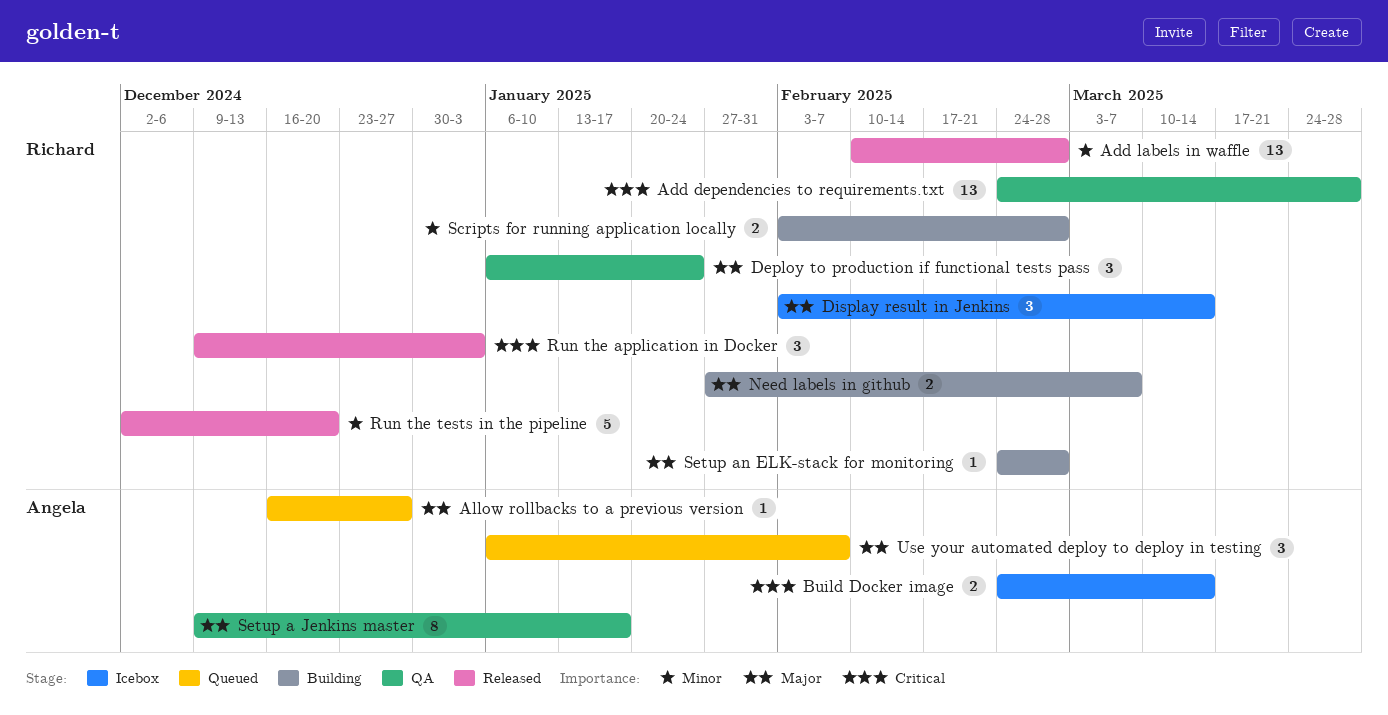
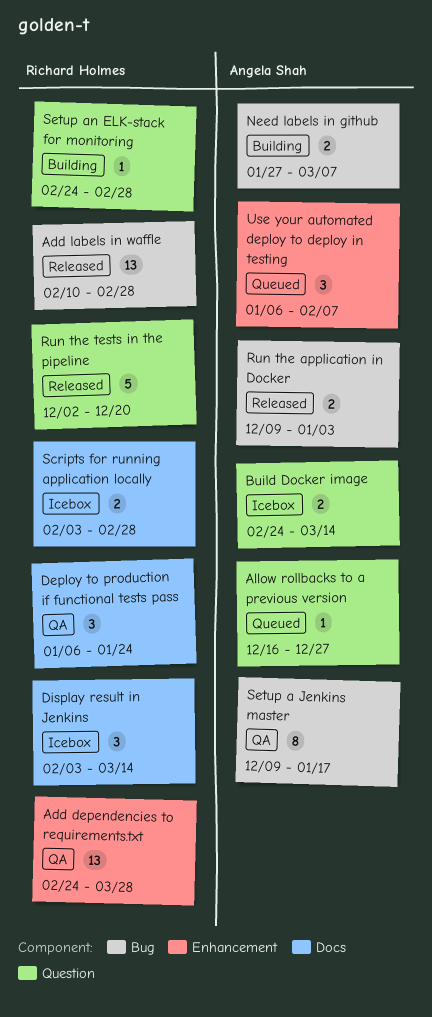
Need labels in github, owner: Richard Holmes -> Angela Shah
Run the application in Docker, owner: Richard Holmes -> Angela Shah
Run the application in Docker, estimate: 3 -> 2
Scripts for running application locally, status: Building -> Icebox

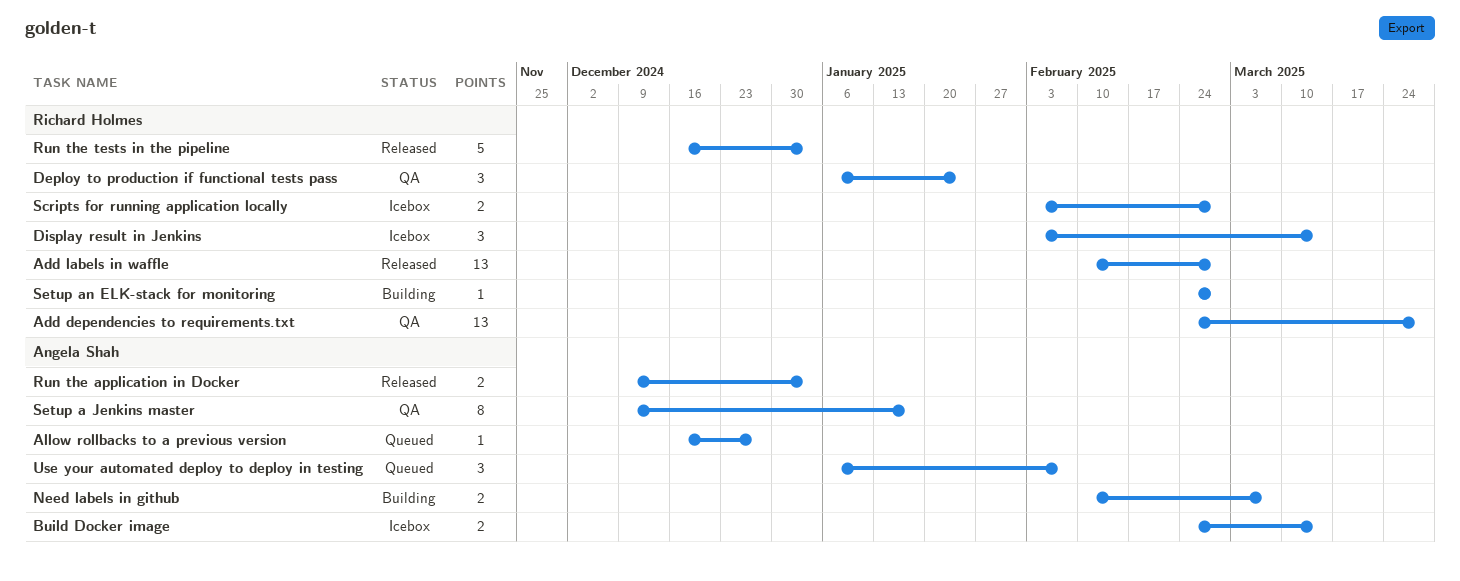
Need labels in github, start: Jan 27 -> Feb 10
Run the tests in the pipeline, start: Dec 2 -> Dec 16
Run the tests in the pipeline, due: Dec 20 -> Jan 3

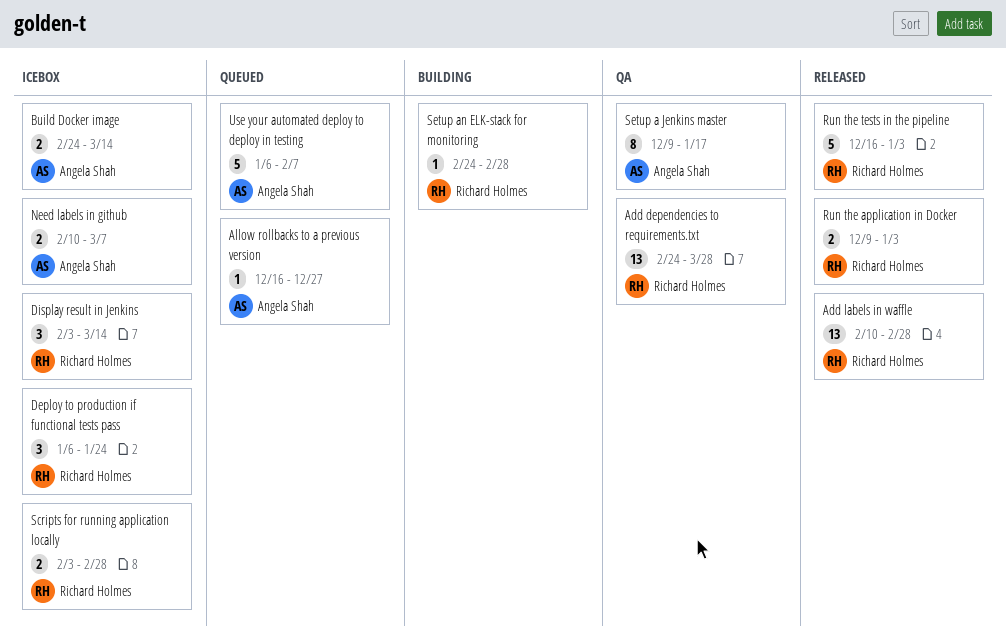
Deploy to production if functional tests pass, status: QA -> Icebox
Need labels in github, status: Building -> Icebox
Run the application in Docker, owner: Angela Shah -> Richard Holmes
Use your automated deploy to deploy in testing, estimate: 3 -> 5

